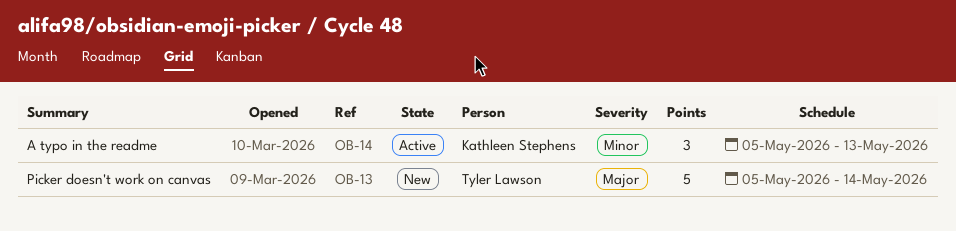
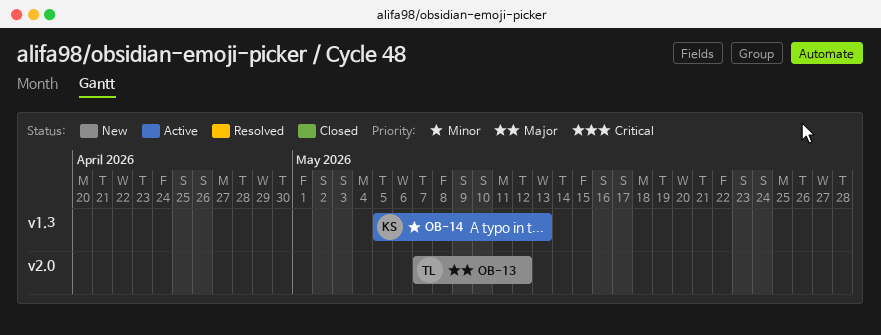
OB-13, start: May 5 -> May 7
OB-13, due: May 14 -> May 12

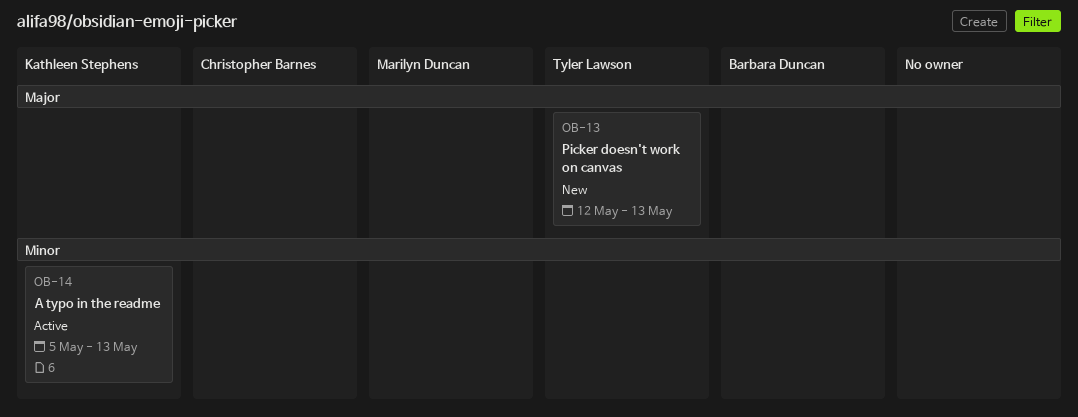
OB-13, start: May 7 -> May 12
OB-13, due: May 12 -> May 13

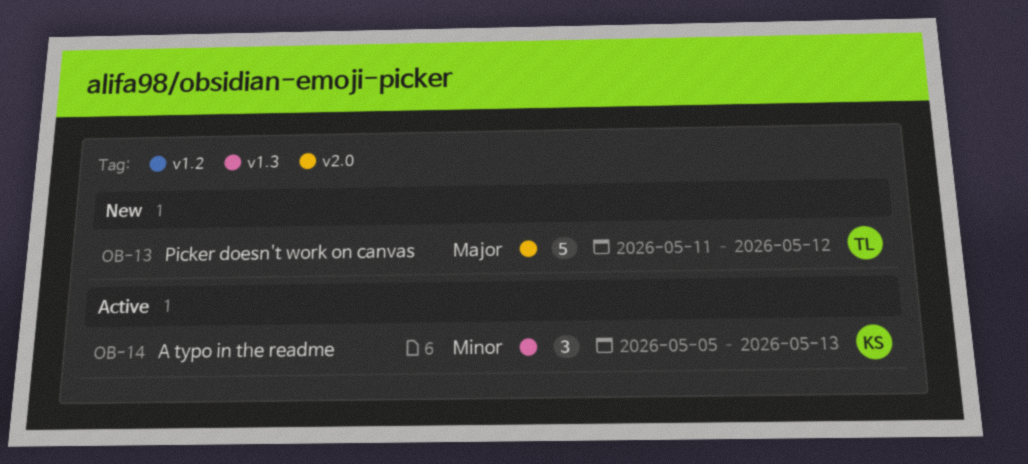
OB-13, start: May 12 -> May 11
OB-13, due: May 13 -> May 12

